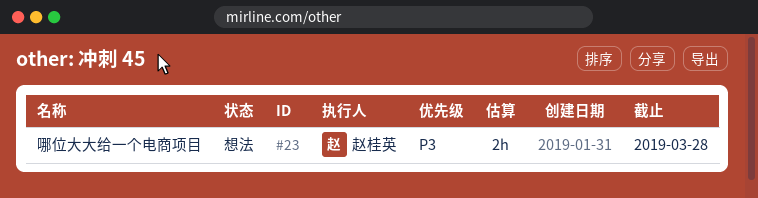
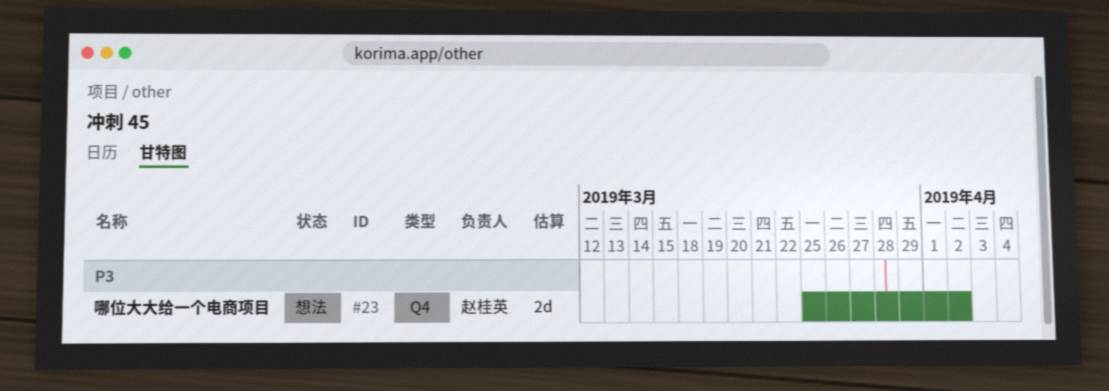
#23, estimate: 2h -> 2d
#23, due: Mar 28 -> Apr 2

